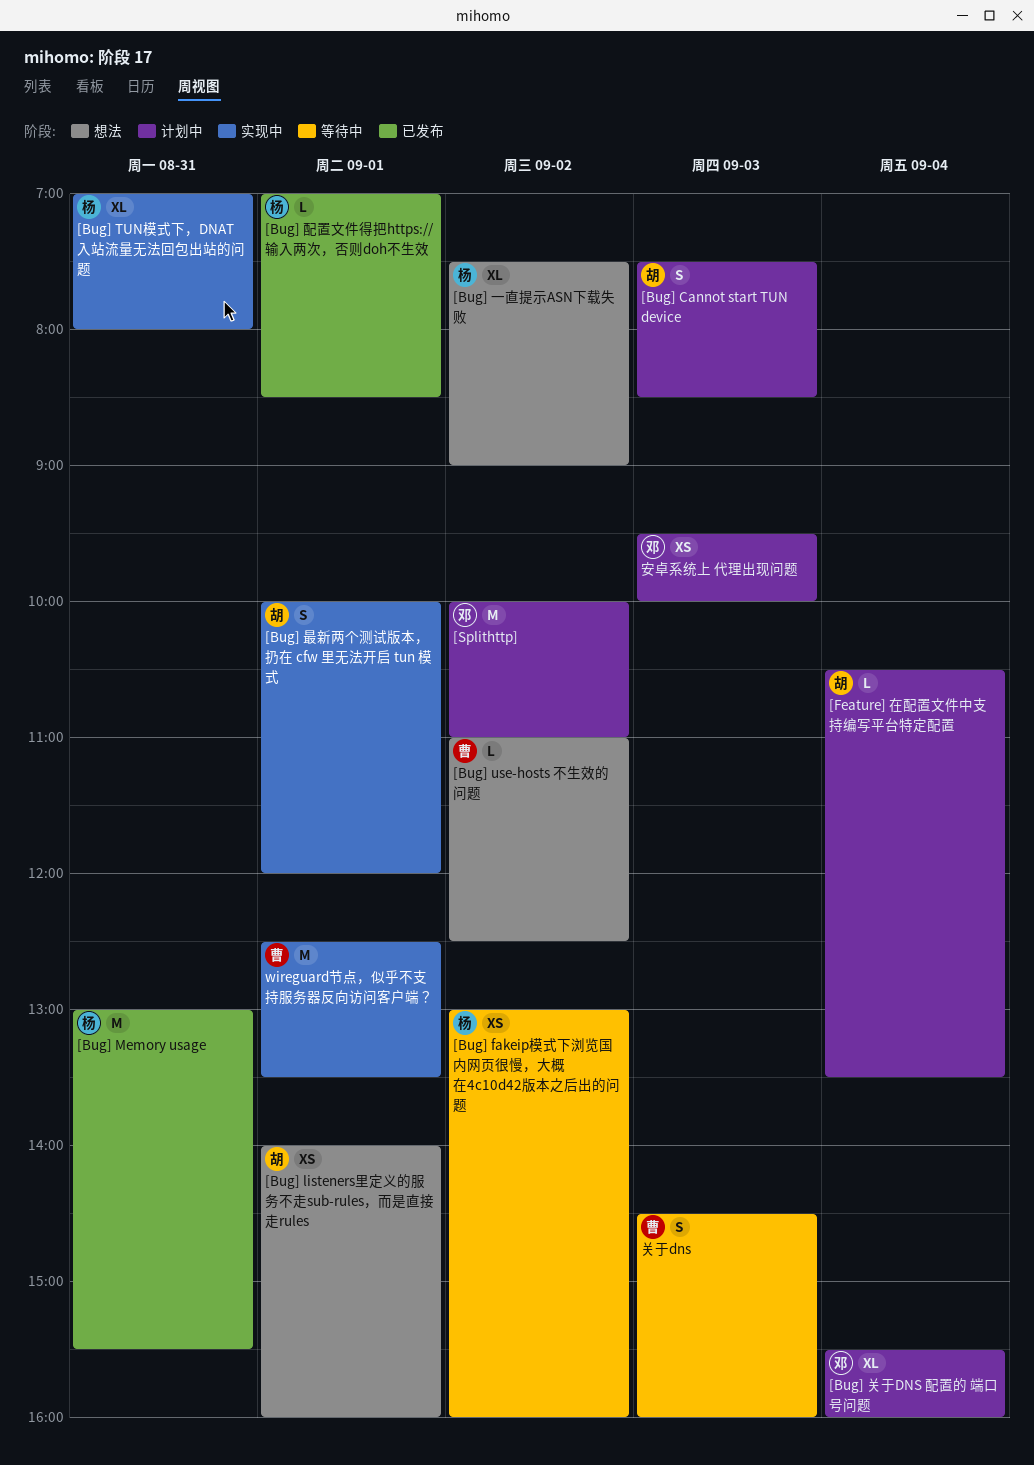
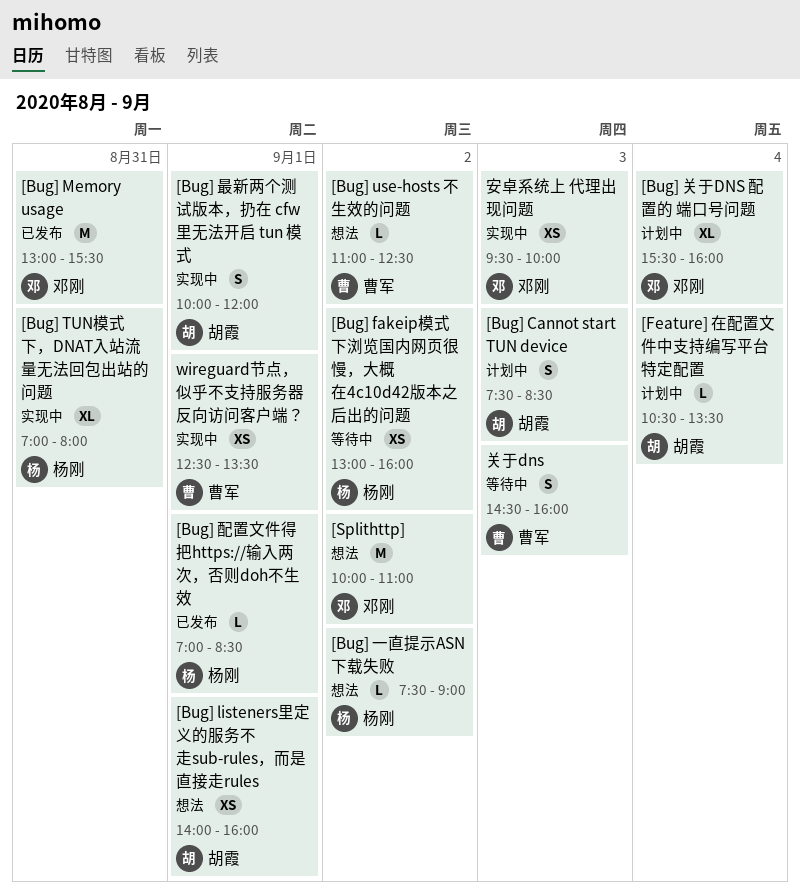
[Bug] Memory usage, owner: 杨刚 -> 邓刚
[Bug] 一直提示ASN下载失败, estimate: XL -> L
[Splithttp], status: 计划中 -> 想法
wireguard节点，似乎不支持服务器反向访问客户端？, estimate: M -> XS
安卓系统上 代理出现问题, status: 计划中 -> 实现中

